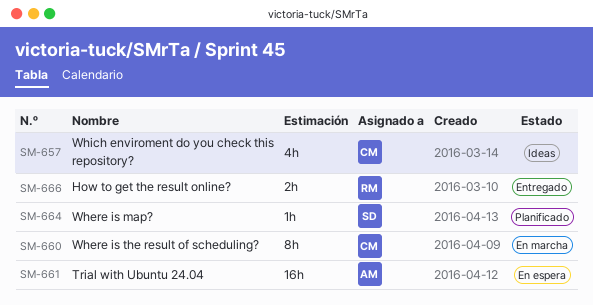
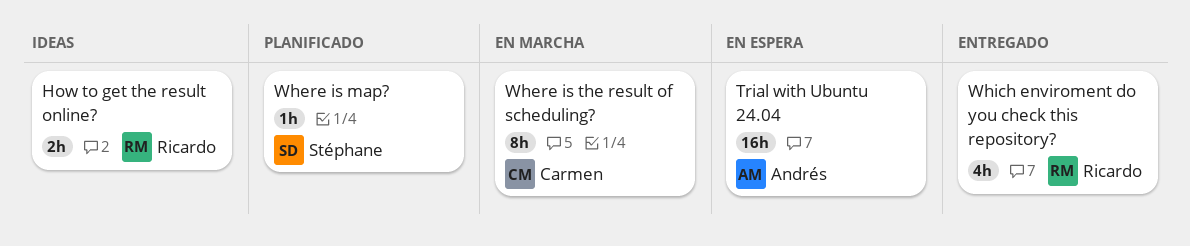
How to get the result online?, status: Entregado -> Ideas
Which enviroment do you check this repository?, status: Ideas -> Entregado
Which enviroment do you check this repository?, owner: Carmen -> Ricardo

